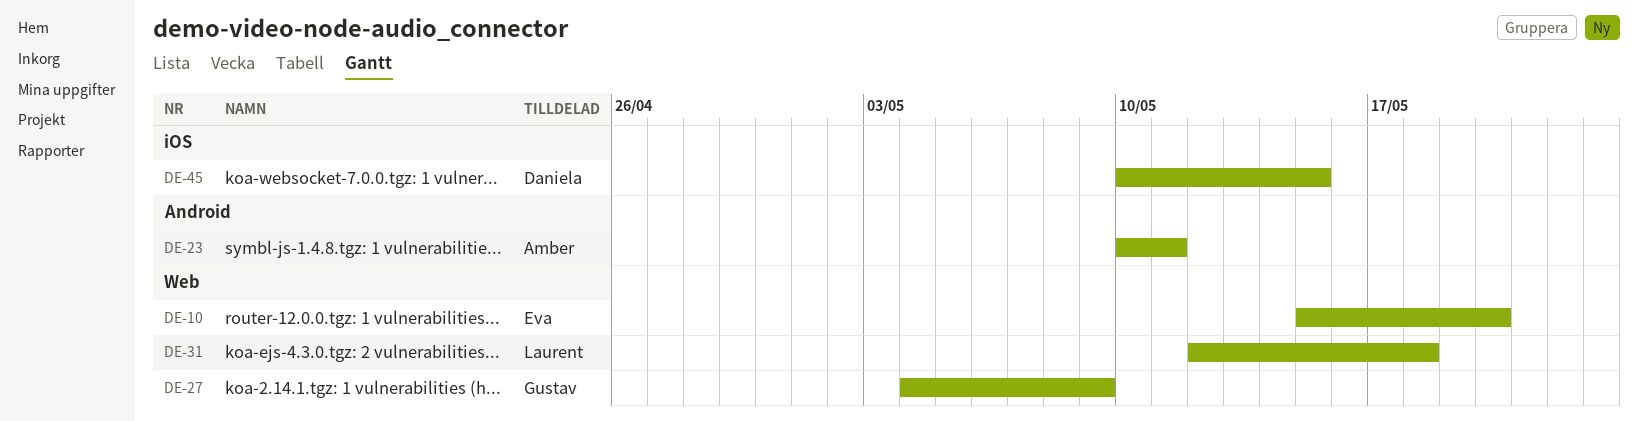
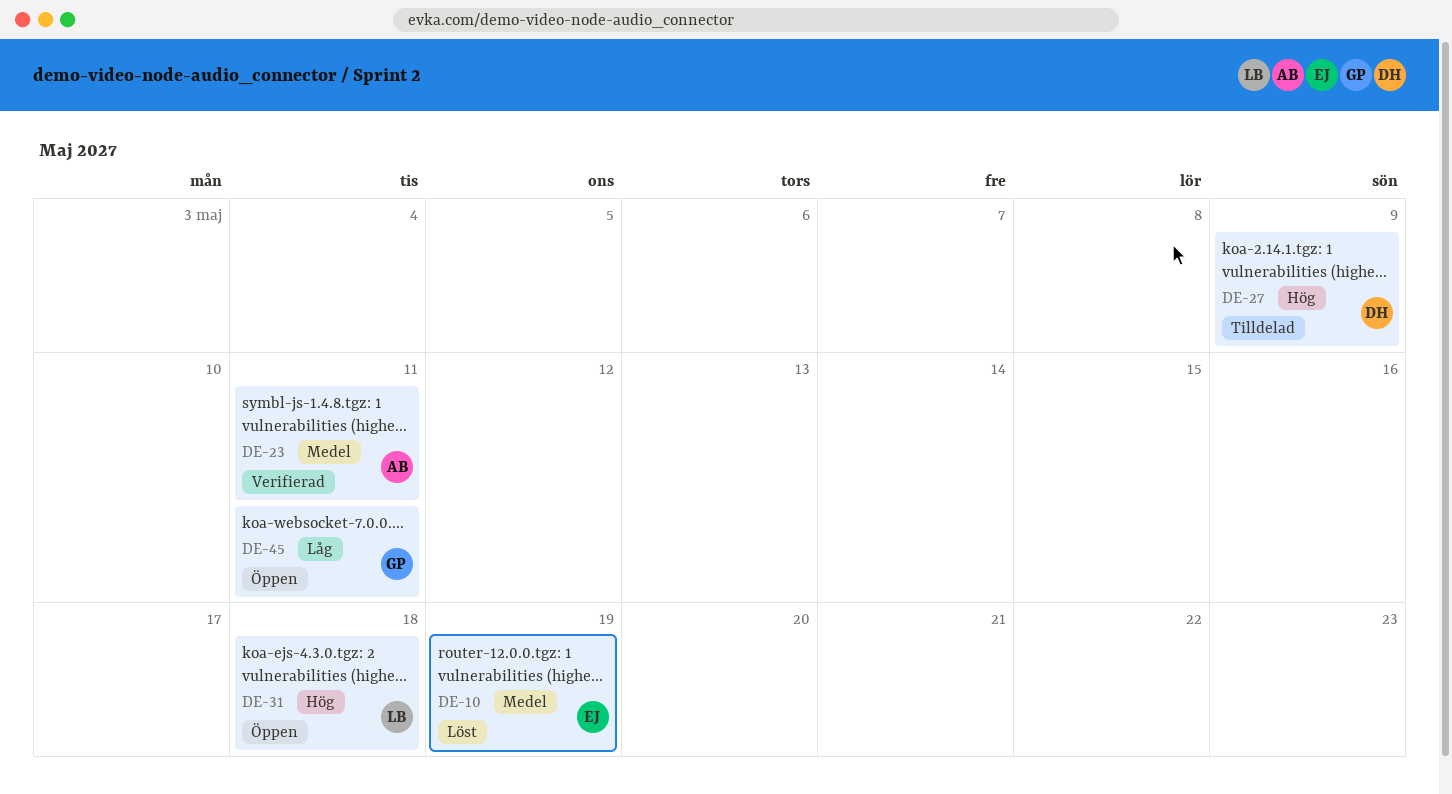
DE-10, due: May 20 -> May 19
DE-27, owner: Gustav -> Daniela
DE-45, owner: Daniela -> Gustav
DE-45, due: May 15 -> May 11

